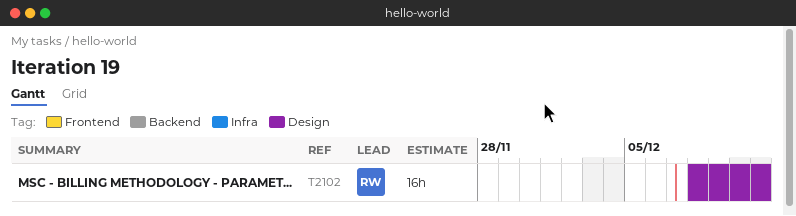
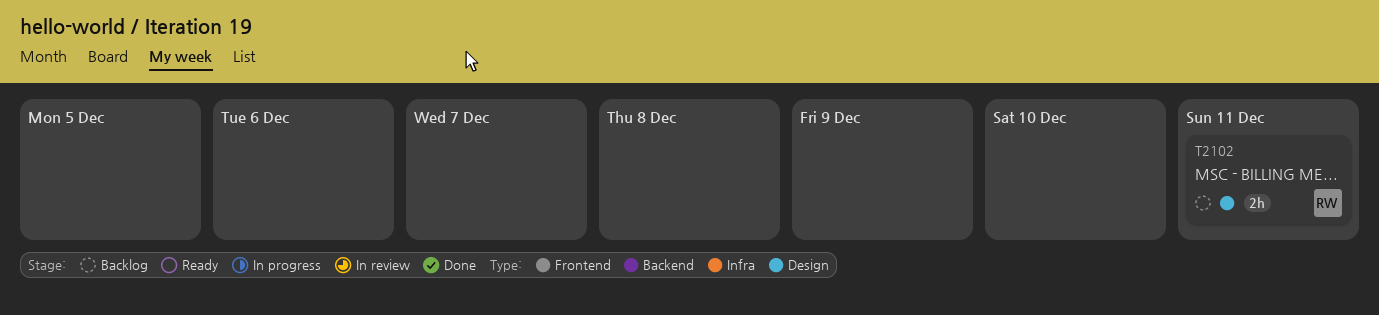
T2102, estimate: 16h -> 2h

